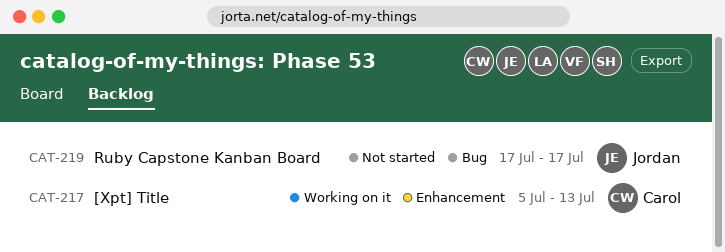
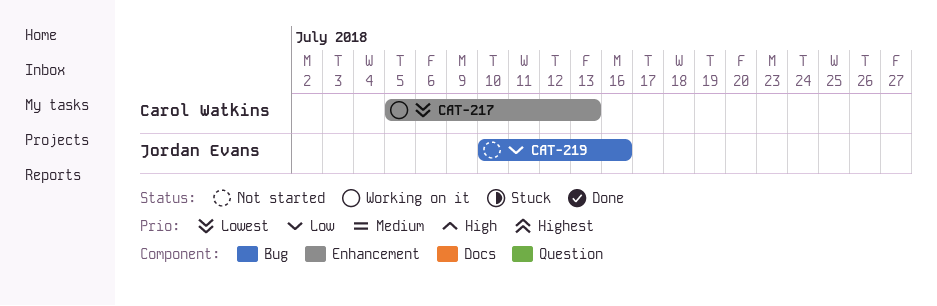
CAT-219, start: Jul 17 -> Jul 10
CAT-219, due: Jul 17 -> Jul 16

